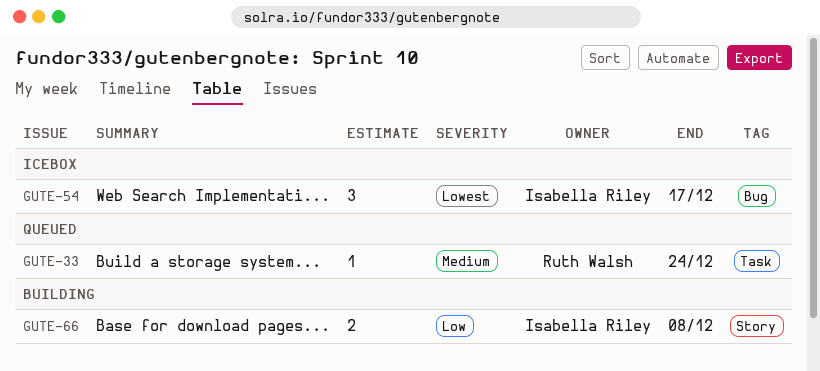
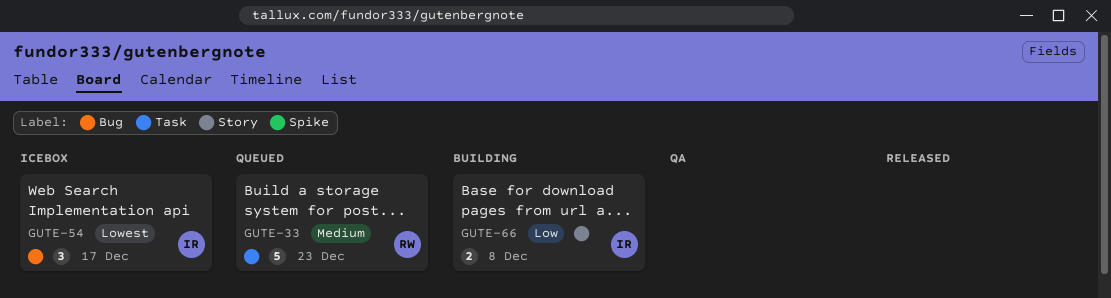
GUTE-33, estimate: 1 -> 5
GUTE-33, due: Dec 24 -> Dec 23

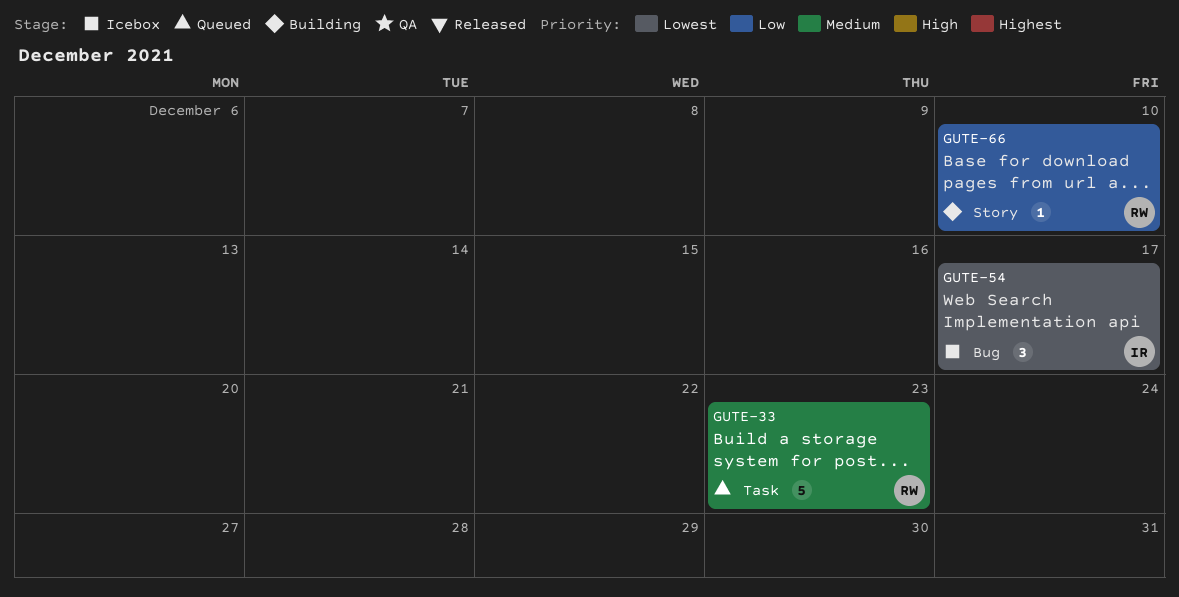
GUTE-66, owner: IR -> RW
GUTE-66, estimate: 2 -> 1
GUTE-66, due: Dec 8 -> Dec 10

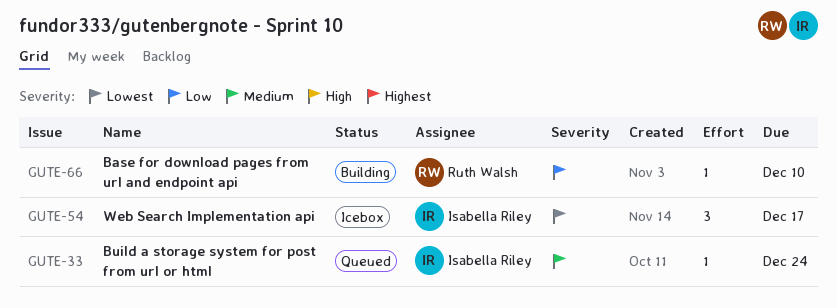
GUTE-33, owner: Ruth Walsh -> Isabella Riley
GUTE-33, estimate: 5 -> 1
GUTE-33, due: Dec 23 -> Dec 24

